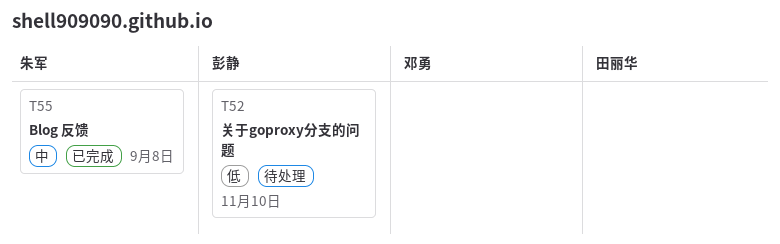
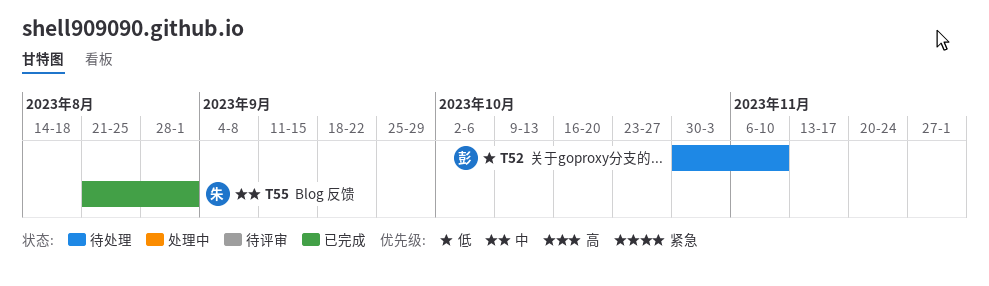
T55, due: Sep 8 -> Sep 1

